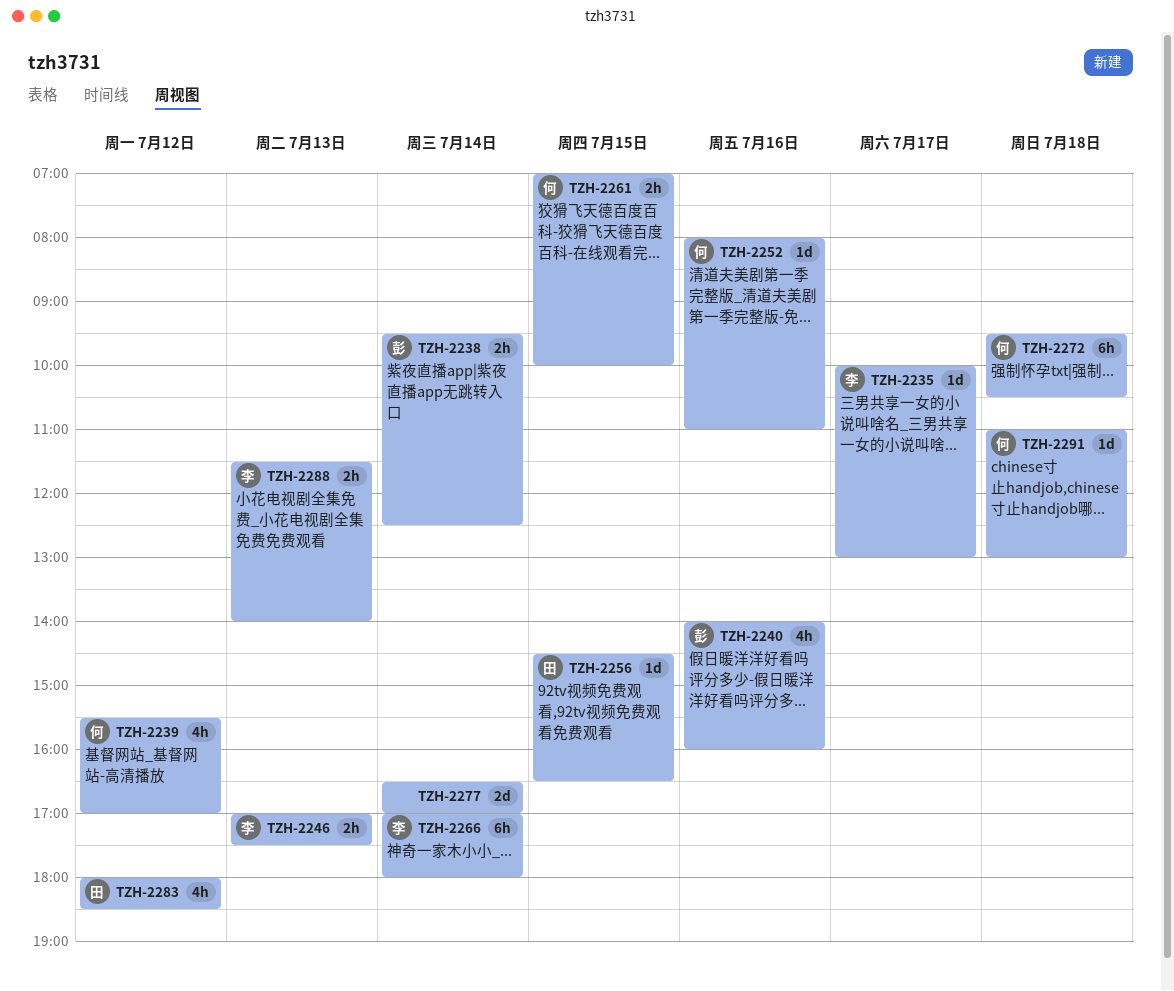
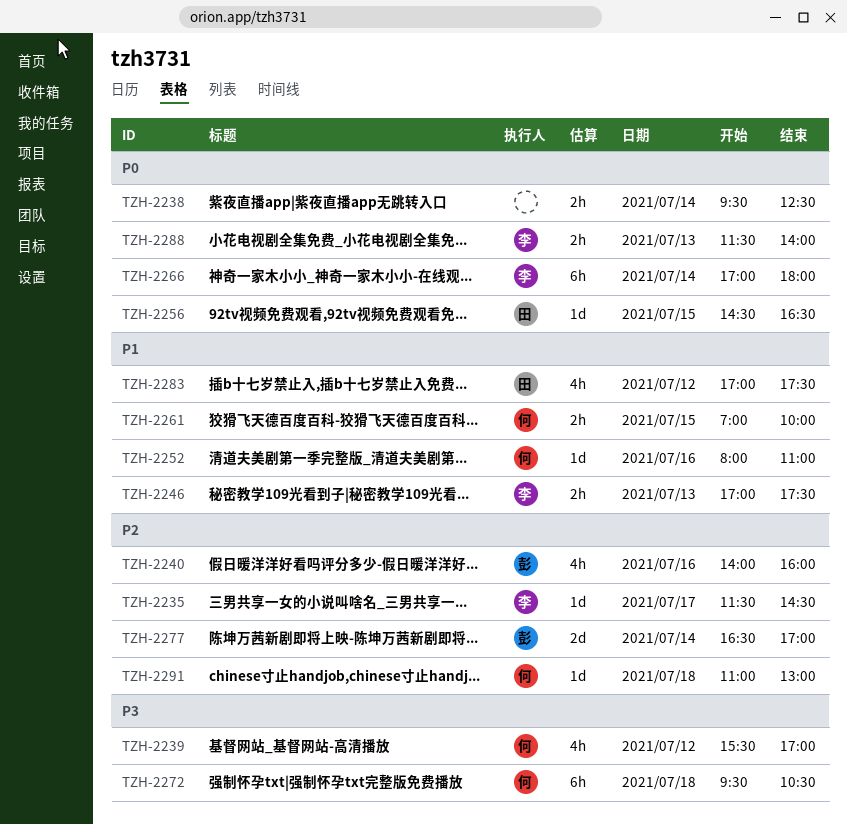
TZH-2235, begins: 10:00 -> 11:30
TZH-2235, ends: 13:00 -> 14:30
TZH-2238, owner: 彭 -> none
TZH-2277, owner: none -> 彭
TZH-2283, begins: 18:00 -> 17:00
TZH-2283, ends: 18:30 -> 17:30

